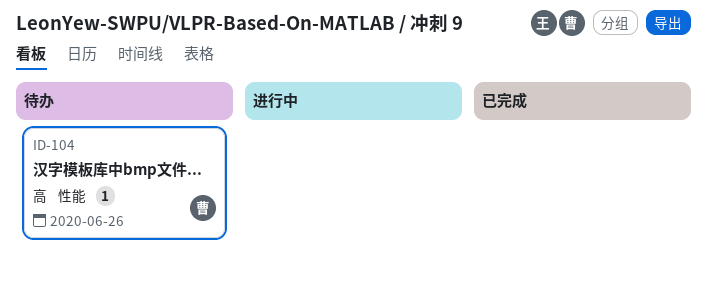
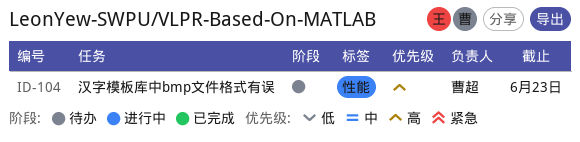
ID-104, due: Jun 26 -> Jun 23

